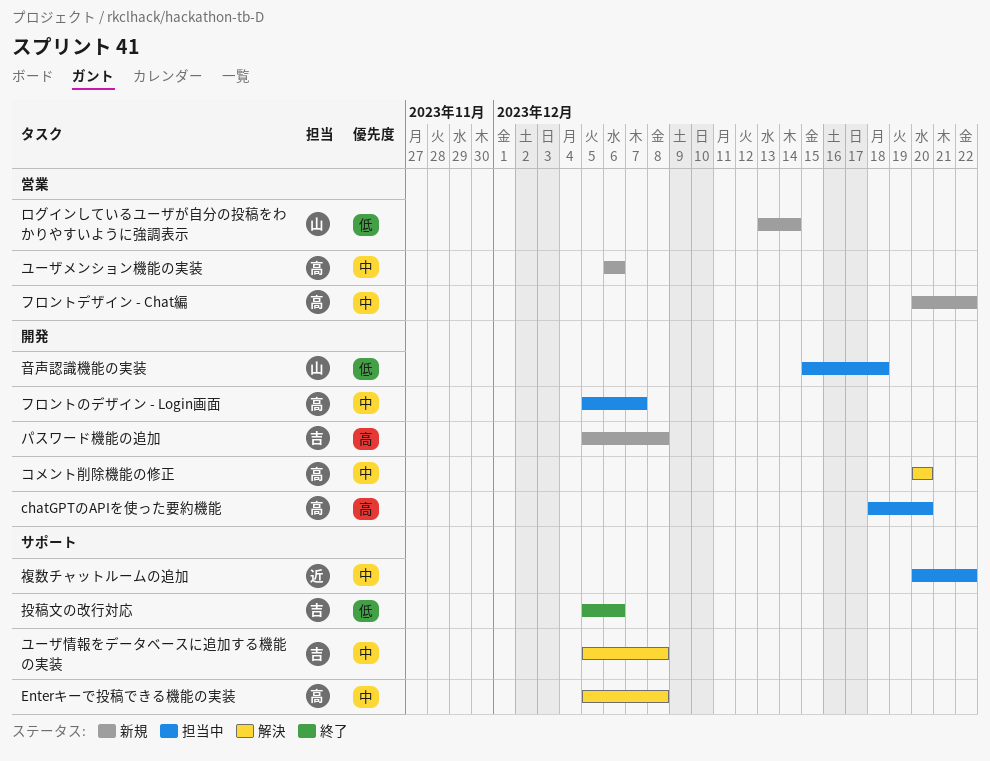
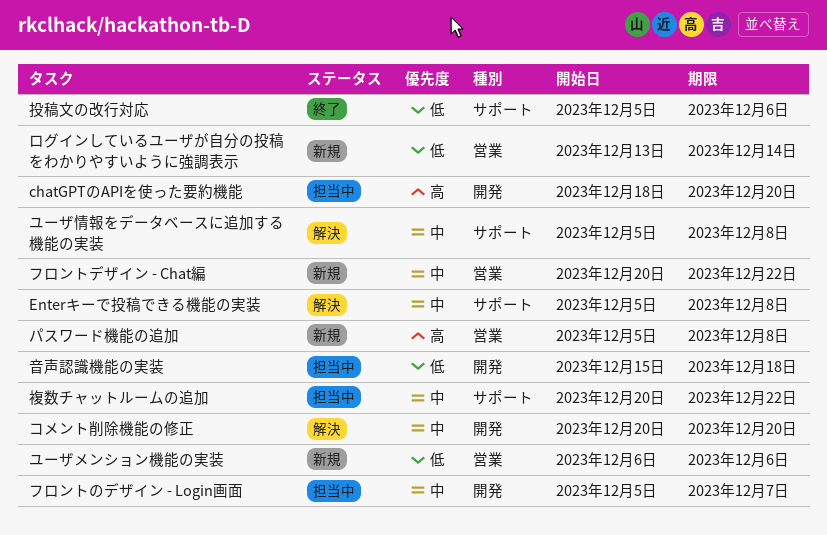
パスワード機能の追加, label: 開発 -> 営業
ユーザメンション機能の実装, priority: 中 -> 低

